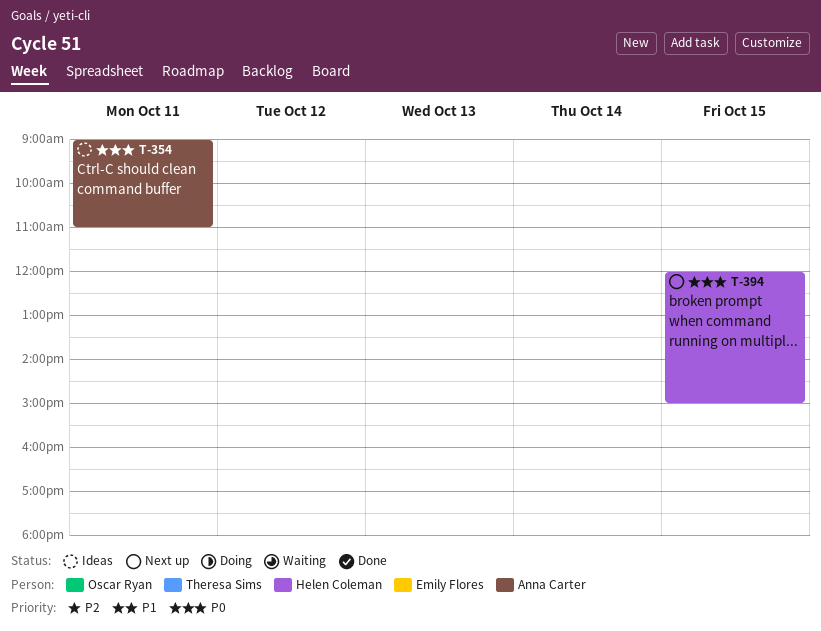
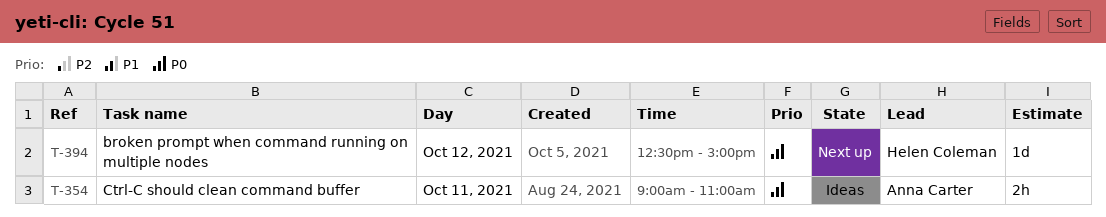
T-394, day: Oct 15 -> Oct 12
T-394, begins: 12:00 -> 12:30

